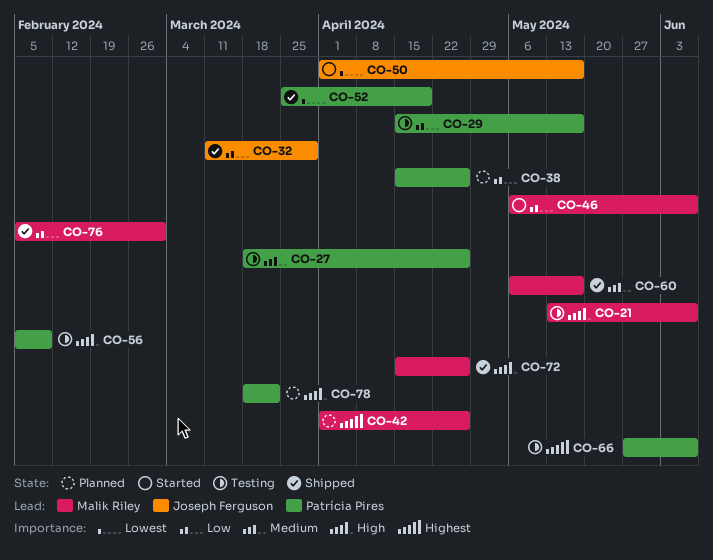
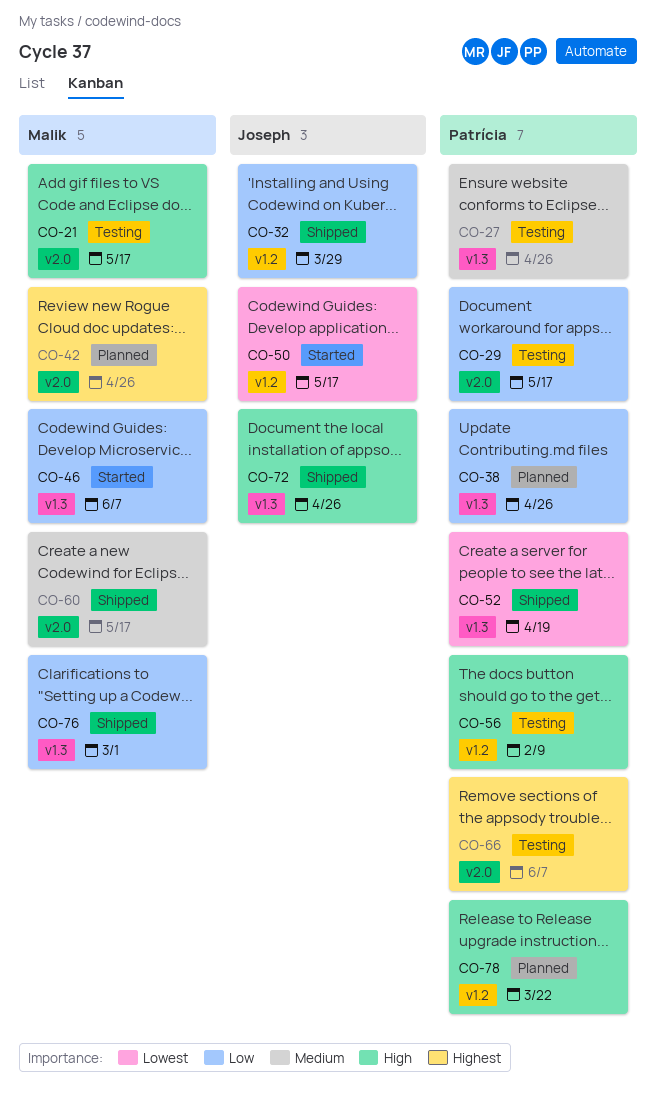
CO-21, due: Jun 7 -> May 17
CO-72, owner: Malik Riley -> Joseph Ferguson

